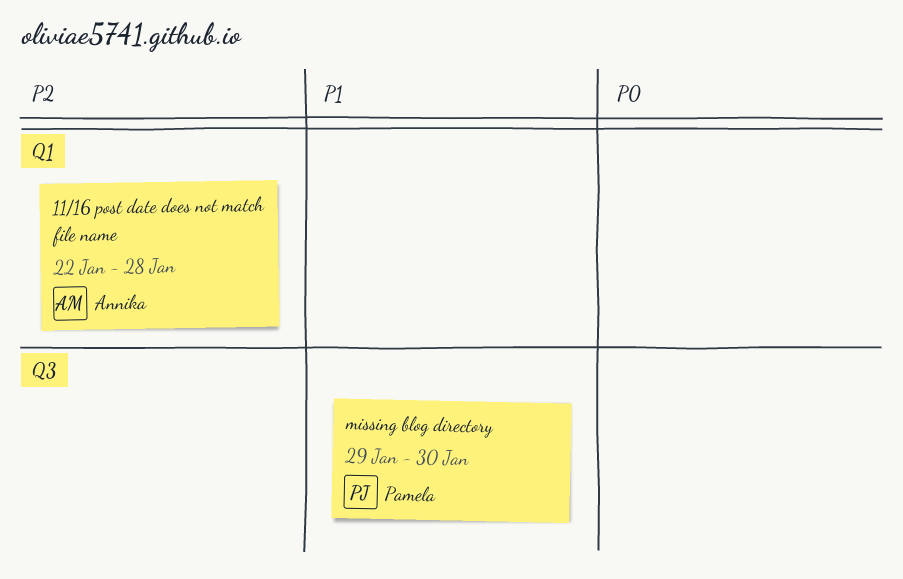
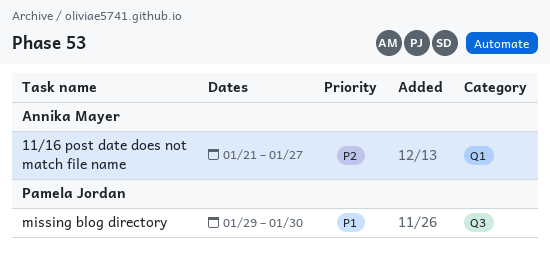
11/16 post date does not match file name, start: Jan 22 -> Jan 21
11/16 post date does not match file name, due: Jan 28 -> Jan 27

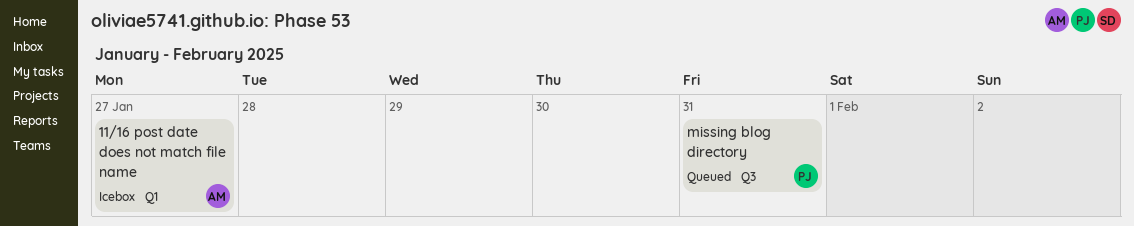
missing blog directory, due: Jan 30 -> Jan 31

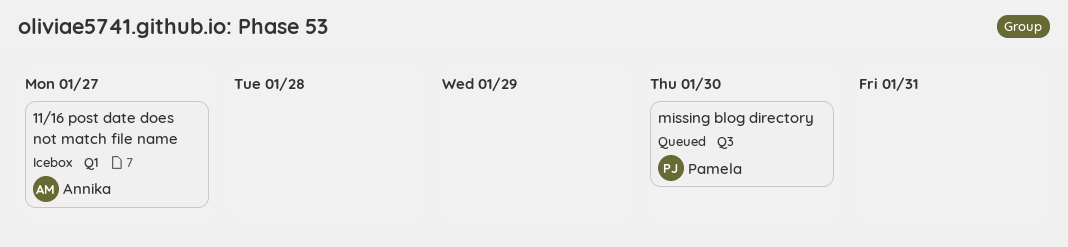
missing blog directory, due: Jan 31 -> Jan 30

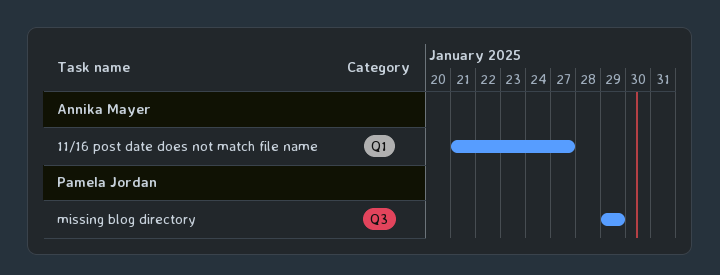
missing blog directory, due: Jan 30 -> Jan 29

